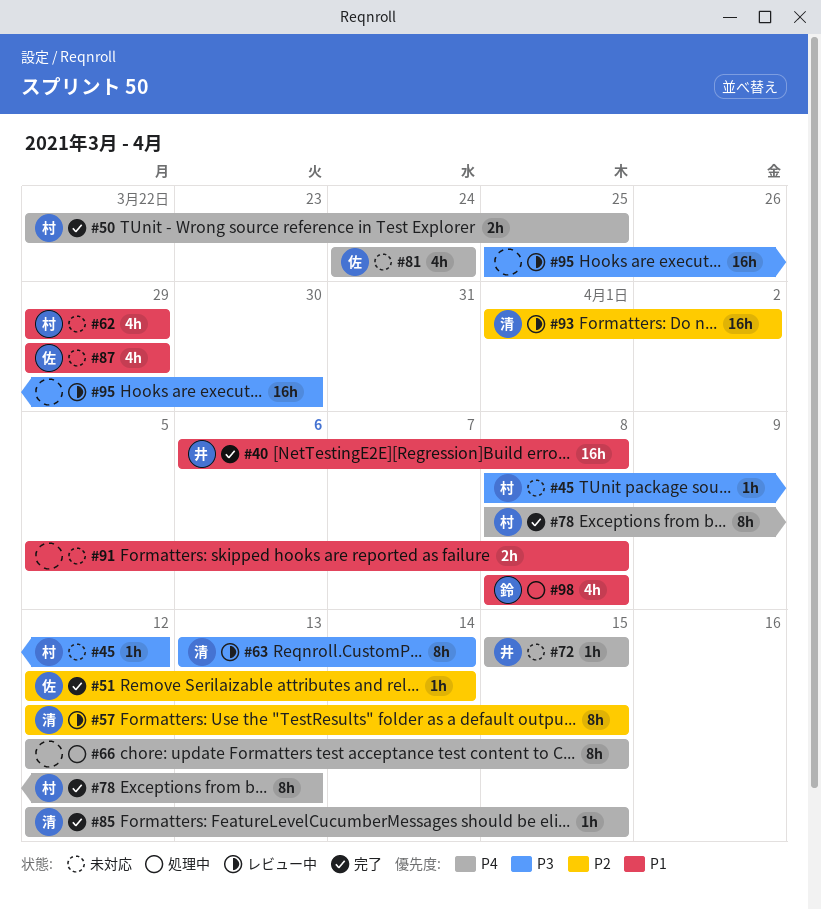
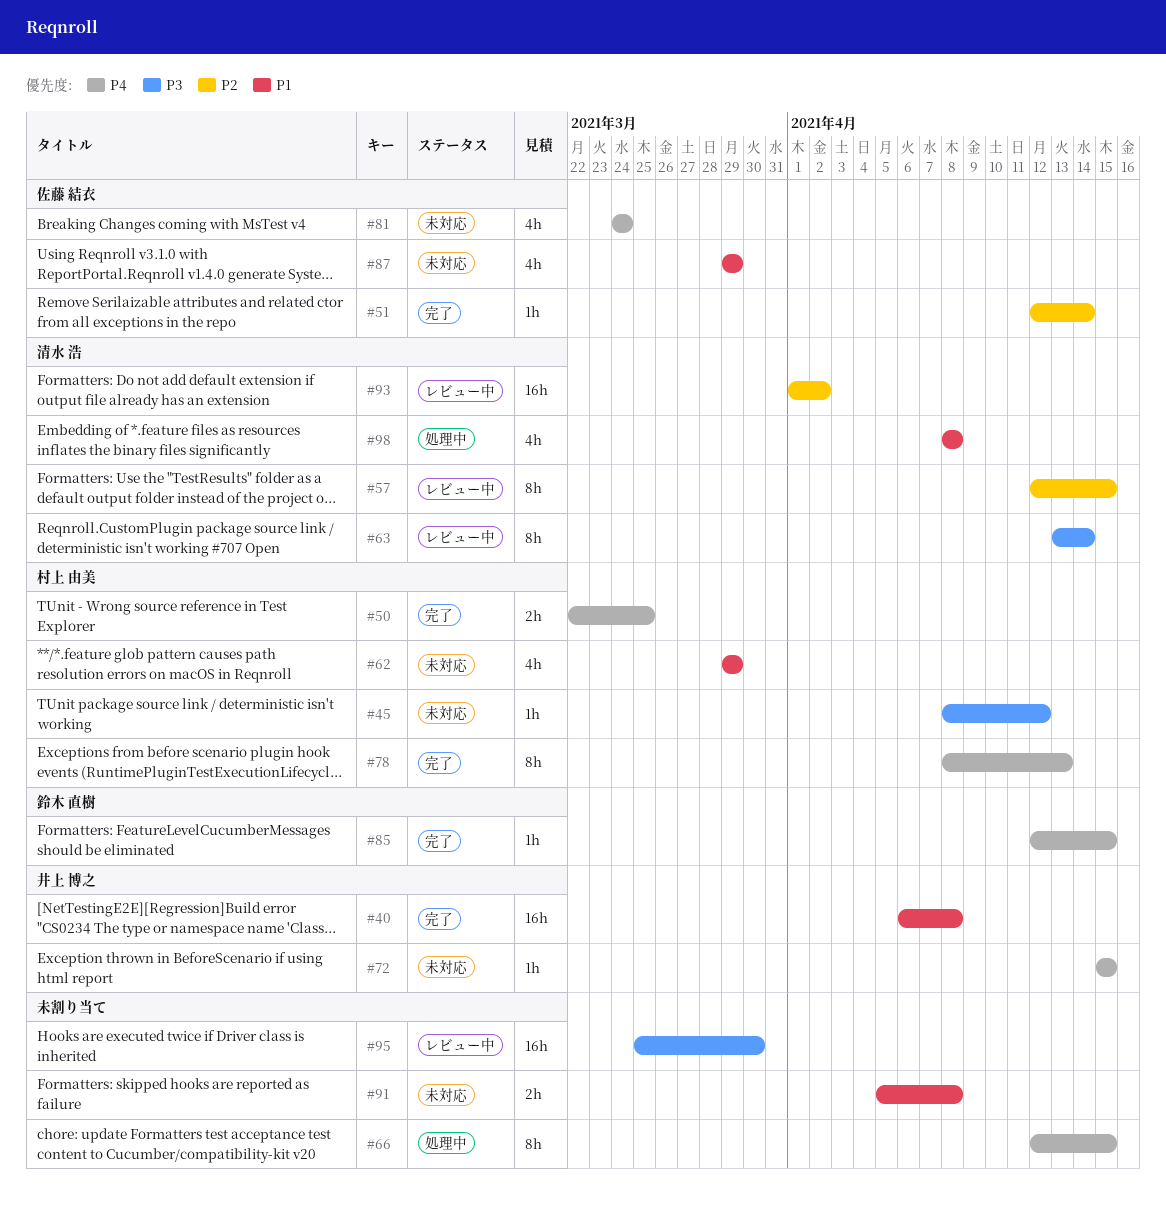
#85, owner: 清水 浩 -> 鈴木 直樹
#98, owner: 鈴木 直樹 -> 清水 浩

